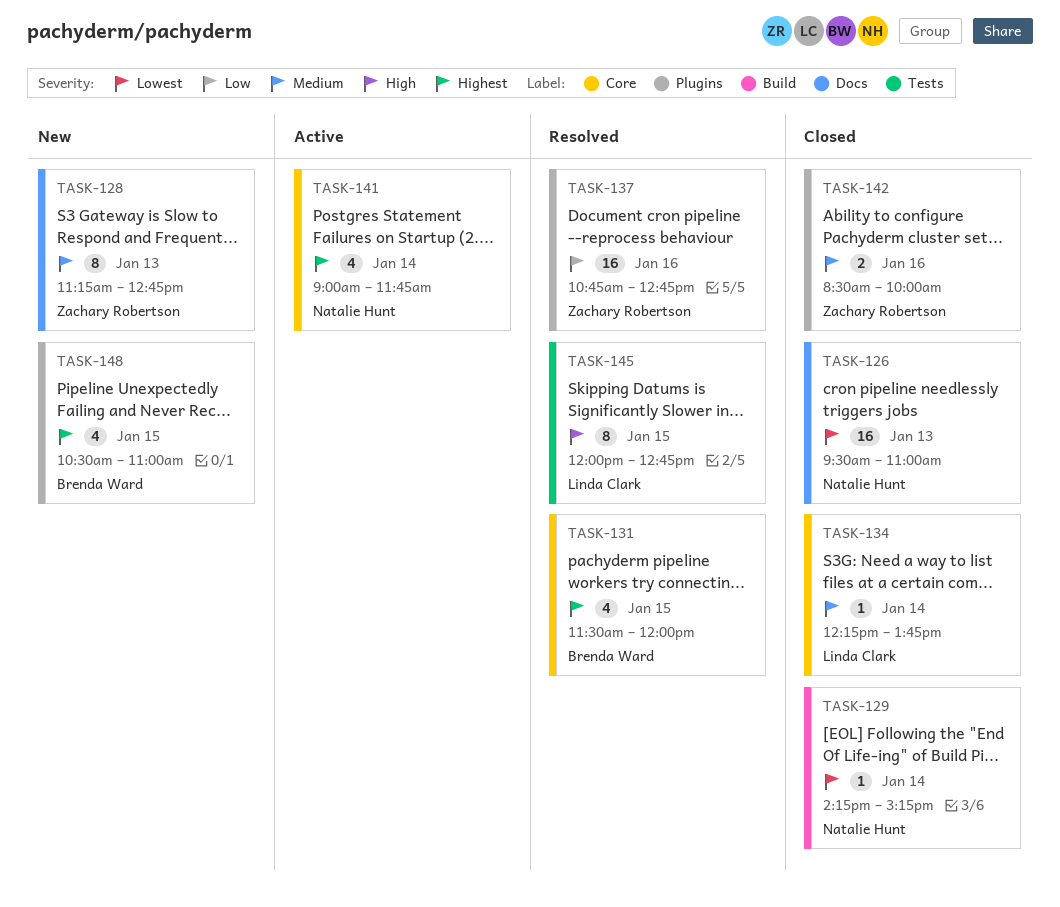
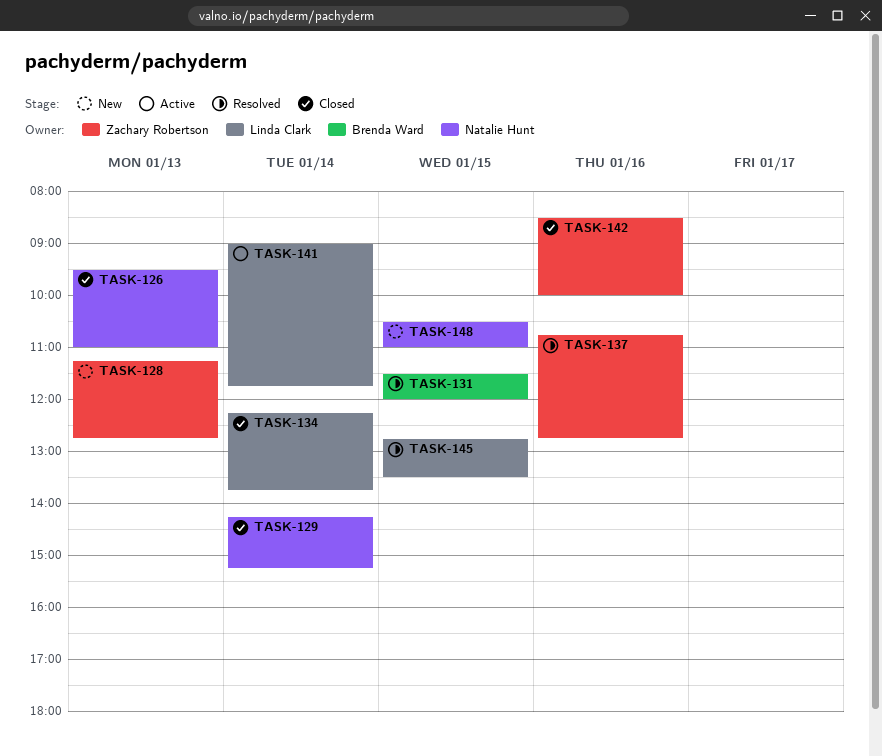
TASK-141, owner: Natalie Hunt -> Linda Clark
TASK-145, begins: 12:00 -> 12:45
TASK-145, ends: 12:45 -> 13:30
TASK-148, owner: Brenda Ward -> Natalie Hunt

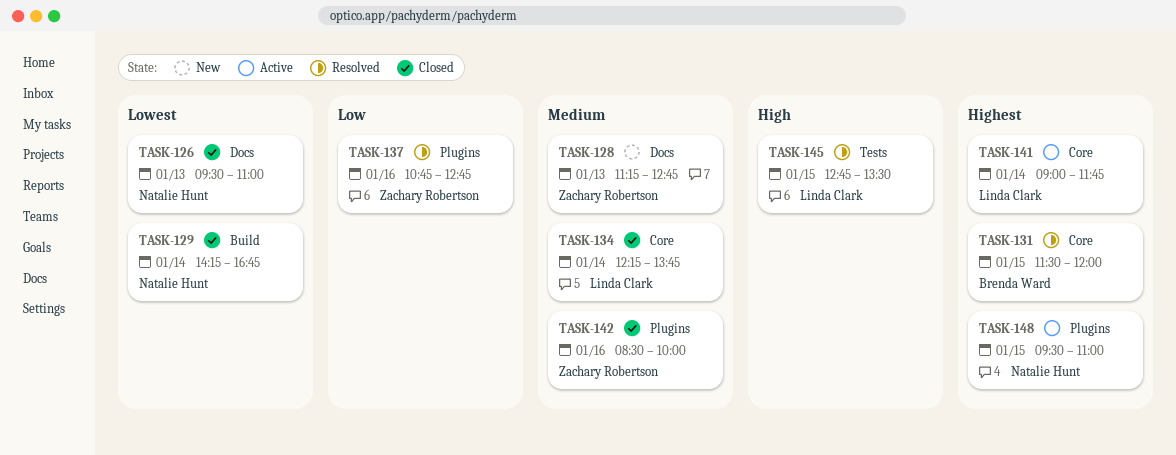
TASK-129, ends: 15:15 -> 16:45
TASK-148, status: New -> Active
TASK-148, begins: 10:30 -> 09:30

